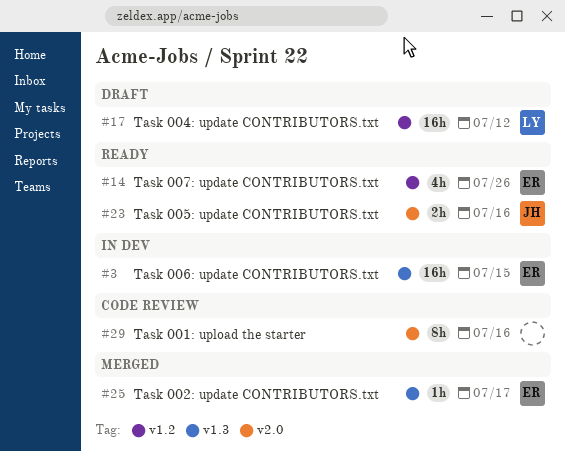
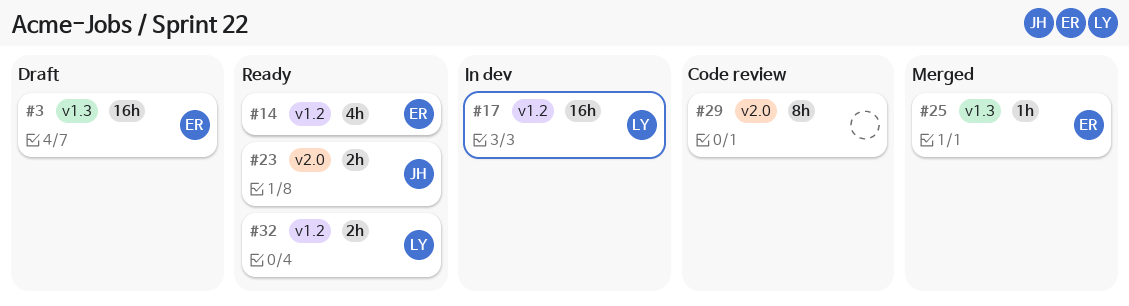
#3, status: In dev -> Draft
#17, status: Draft -> In dev
#32: none -> present

